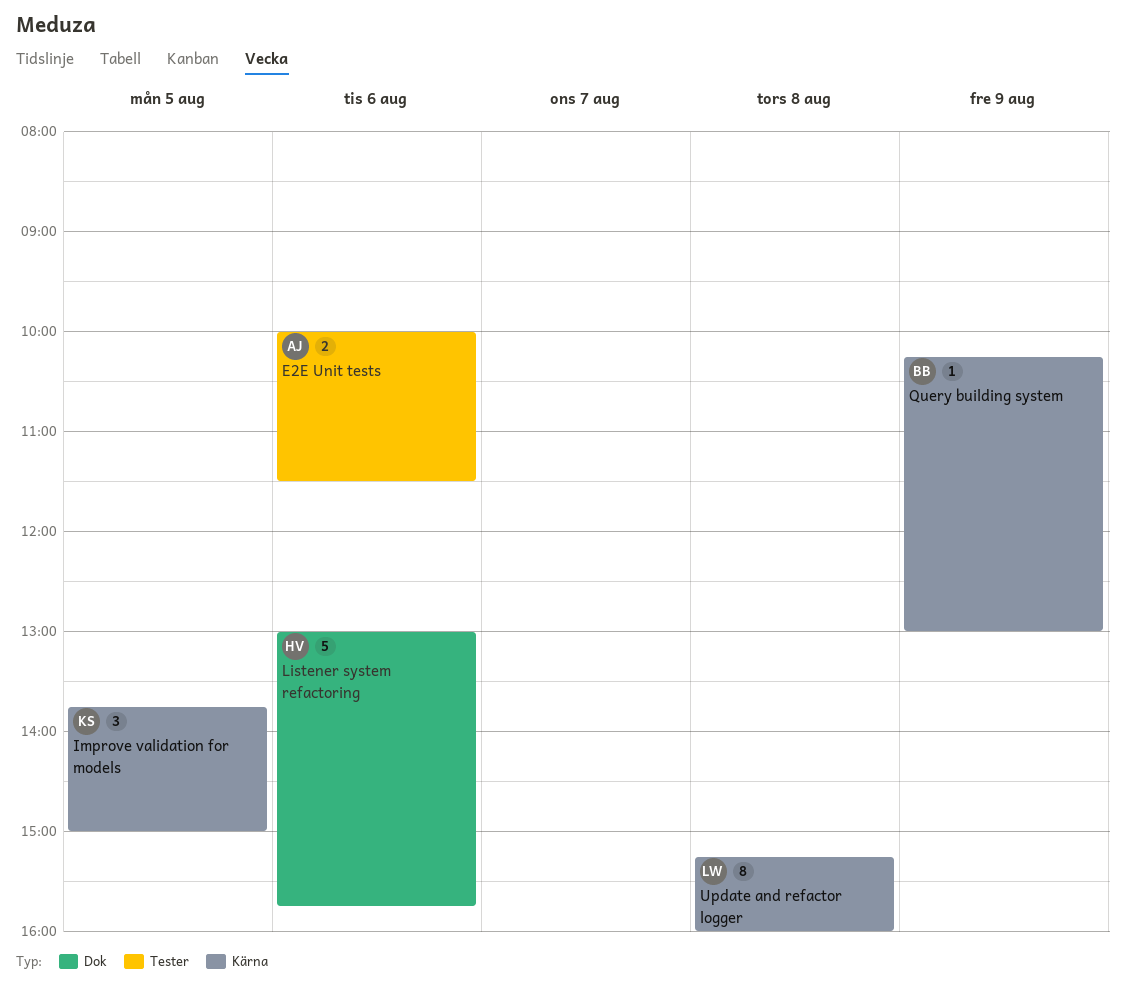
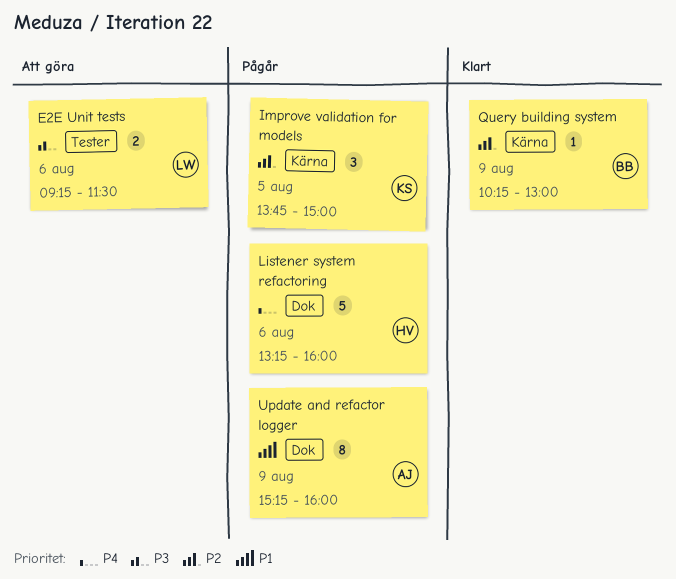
E2E Unit tests, owner: AJ -> LW
E2E Unit tests, begins: 10:00 -> 09:15
Listener system refactoring, begins: 13:00 -> 13:15
Listener system refactoring, ends: 15:45 -> 16:00
Update and refactor logger, owner: LW -> AJ
Update and refactor logger, label: Kärna -> Dok
Update and refactor logger, day: Aug 8 -> Aug 9

